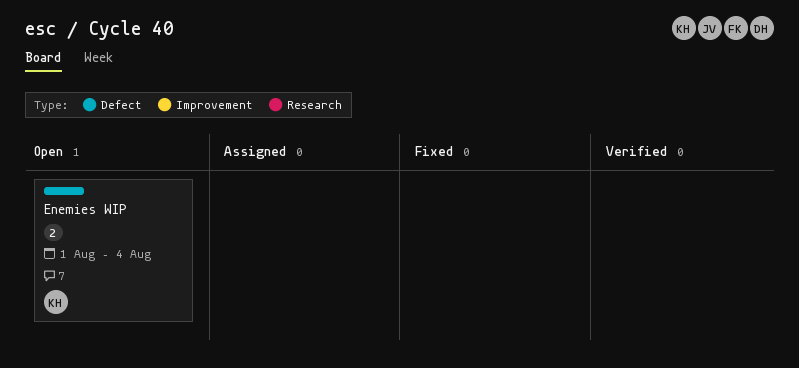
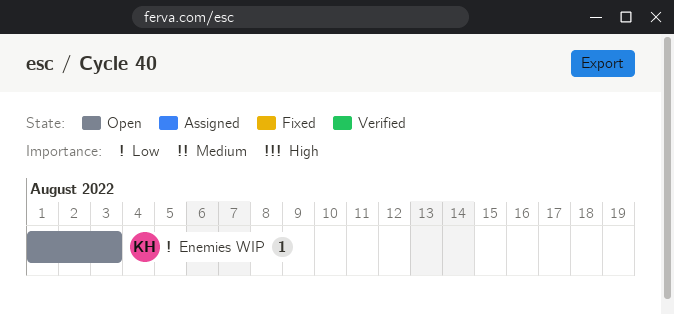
Enemies WIP, estimate: 2 -> 1
Enemies WIP, due: Aug 4 -> Aug 3

